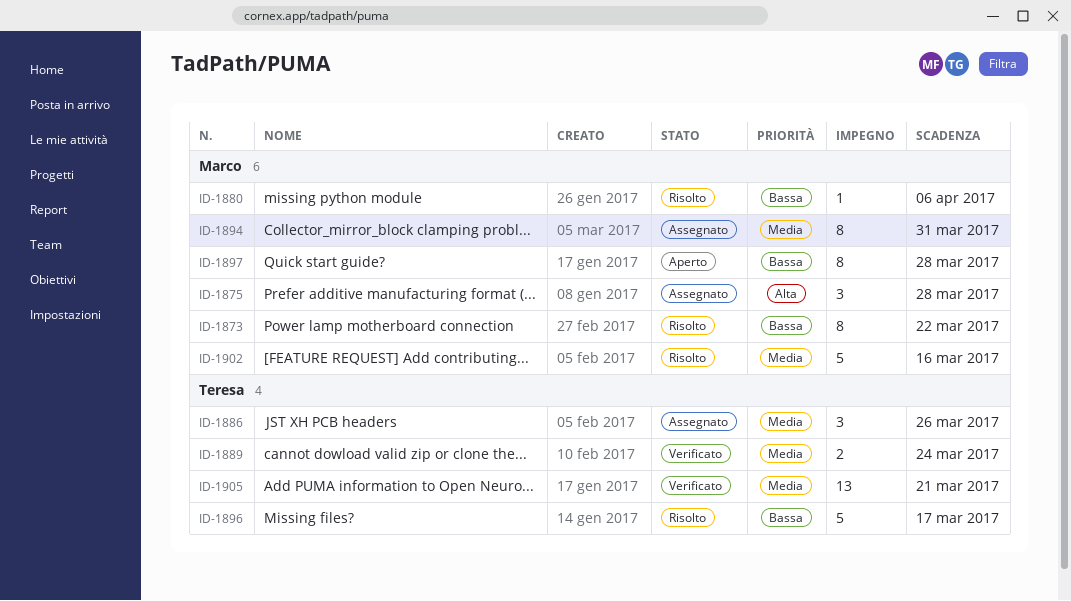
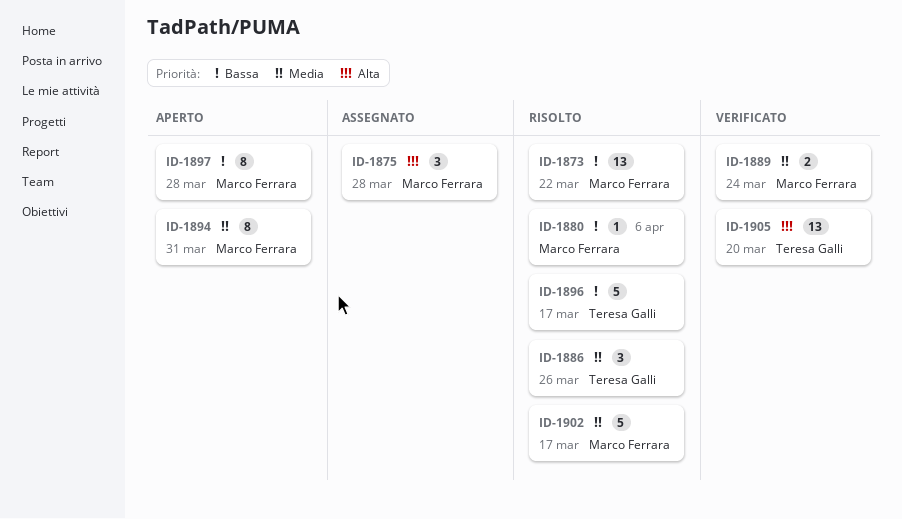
ID-1873, estimate: 8 -> 13
ID-1886, status: Assegnato -> Risolto
ID-1889, owner: Teresa Galli -> Marco Ferrara
ID-1894, status: Assegnato -> Aperto
ID-1902, due: Mar 16 -> Mar 17
ID-1905, priority: Media -> Alta
ID-1905, due: Mar 21 -> Mar 20

